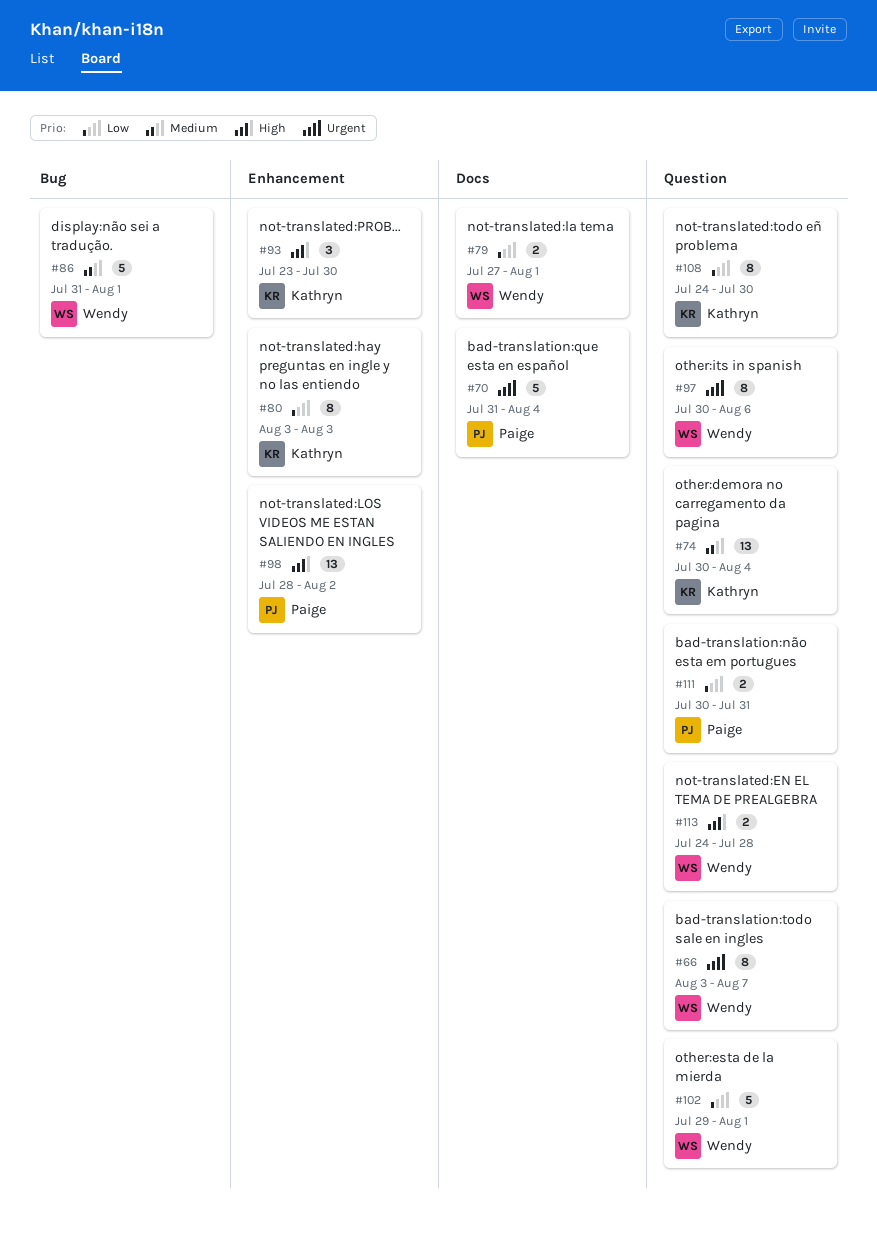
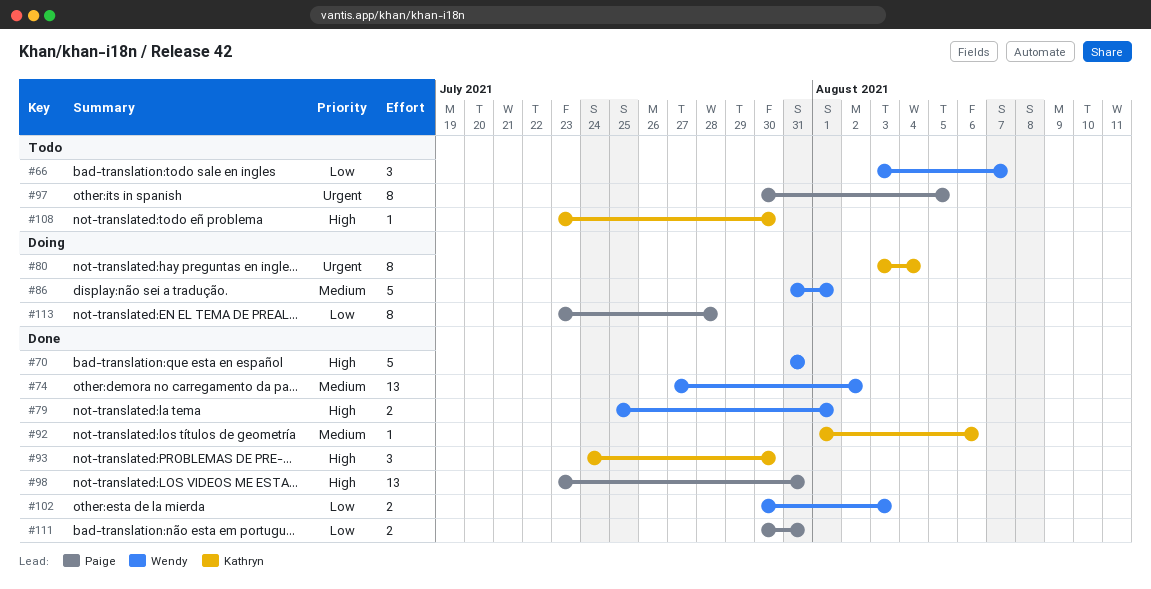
#66, priority: Urgent -> Low
#66, estimate: 8 -> 3
#70, owner: Paige -> Wendy
#70, priority: Urgent -> High
#70, due: Aug 4 -> Jul 31
#74, owner: Kathryn -> Wendy
#74, start: Jul 30 -> Jul 27
#74, due: Aug 4 -> Aug 2
#79, priority: Low -> High
#79, start: Jul 27 -> Jul 25
#80, priority: Low -> Urgent
#80, due: Aug 3 -> Aug 4
#92: none -> present
#93, start: Jul 23 -> Jul 24
#97, owner: Wendy -> Paige
#97, due: Aug 6 -> Aug 5
#98, start: Jul 28 -> Jul 23
#98, due: Aug 2 -> Jul 31
#102, estimate: 5 -> 2
#102, start: Jul 29 -> Jul 30
#102, due: Aug 1 -> Aug 3
#108, priority: Low -> High
#108, estimate: 8 -> 1
#108, start: Jul 24 -> Jul 23
#113, owner: Wendy -> Paige
#113, priority: High -> Low
#113, estimate: 2 -> 8
#113, start: Jul 24 -> Jul 23

